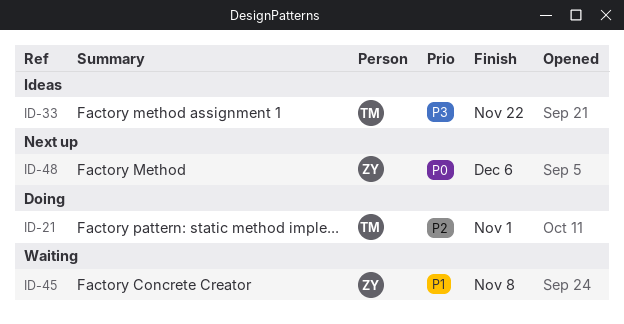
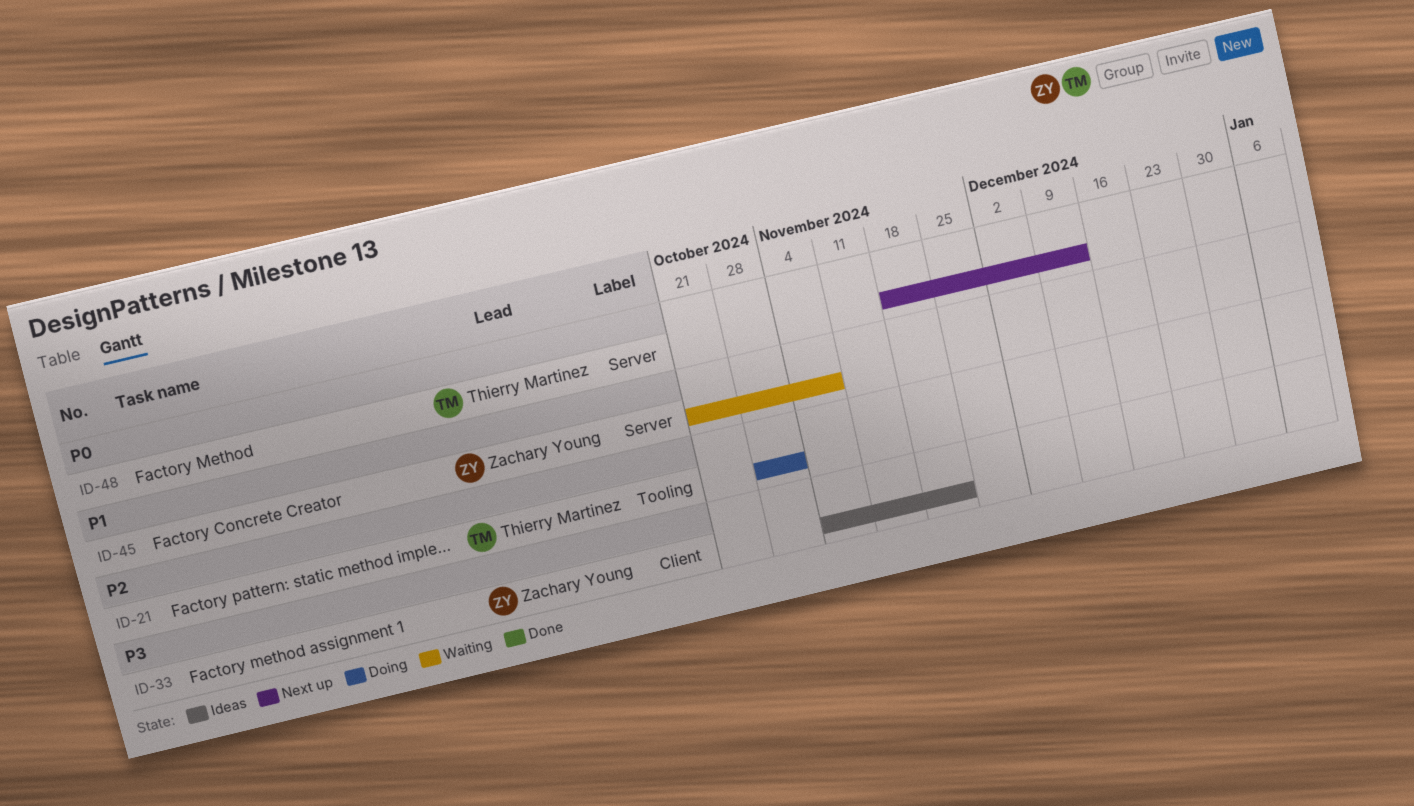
ID-33, owner: Thierry Martinez -> Zachary Young
ID-48, owner: Zachary Young -> Thierry Martinez
ID-48, due: Dec 6 -> Dec 13

